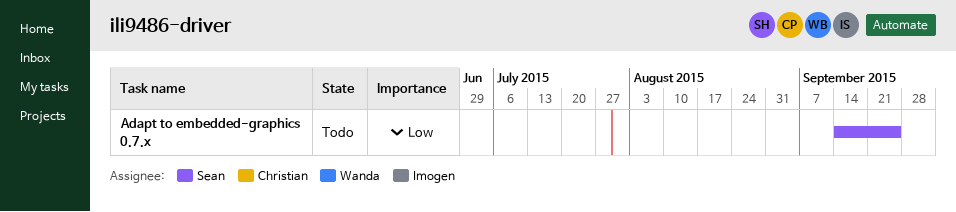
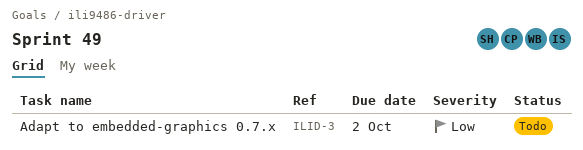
Adapt to embedded-graphics 0.7.x, due: Sep 25 -> Oct 2

